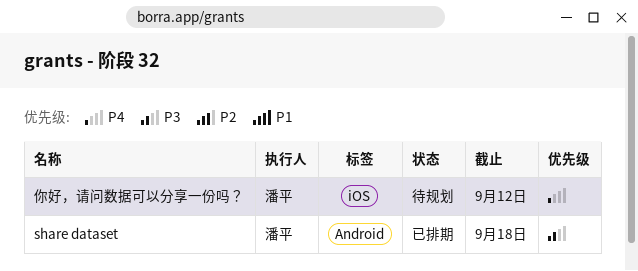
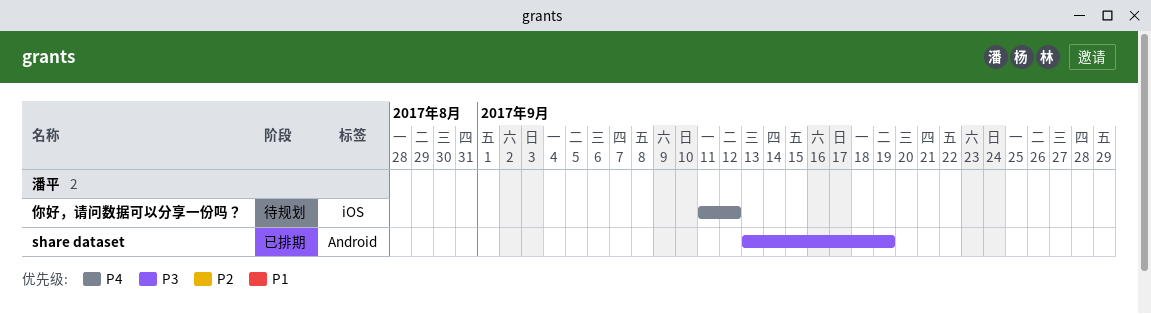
share dataset, due: Sep 18 -> Sep 19

